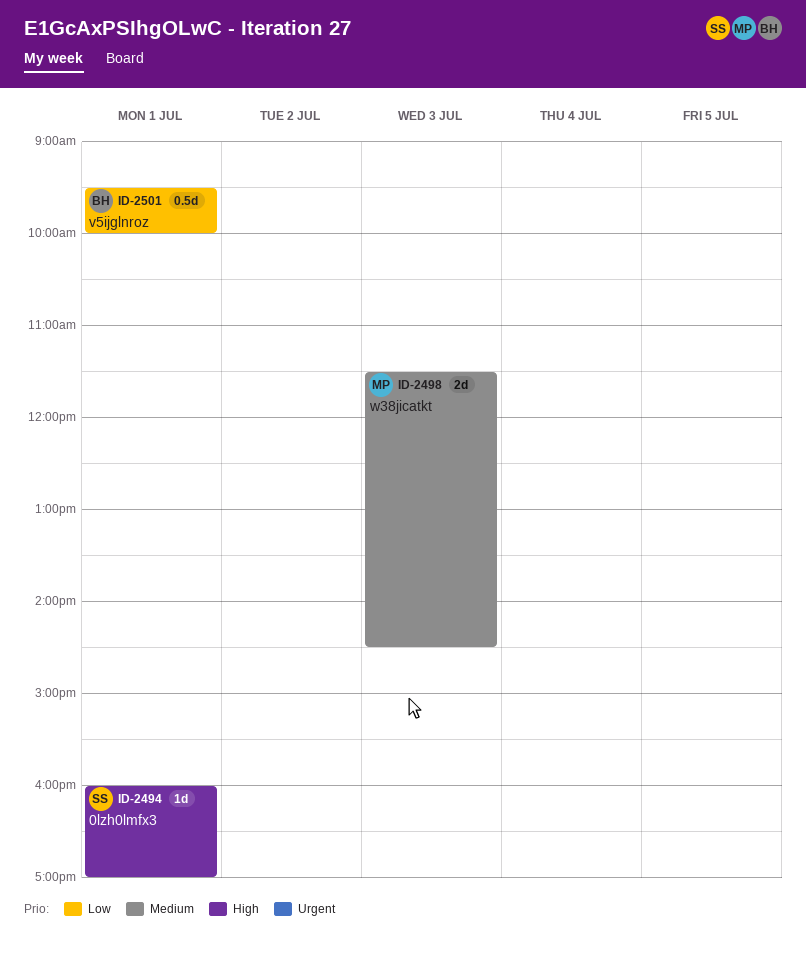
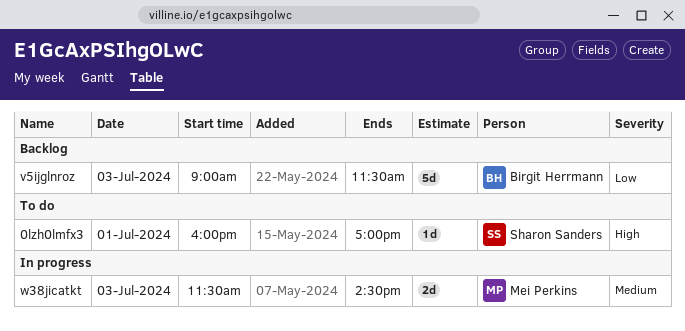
v5ijglnroz, estimate: 0.5d -> 5d
v5ijglnroz, day: Jul 1 -> Jul 3
v5ijglnroz, begins: 09:30 -> 09:00
v5ijglnroz, ends: 10:00 -> 11:30

